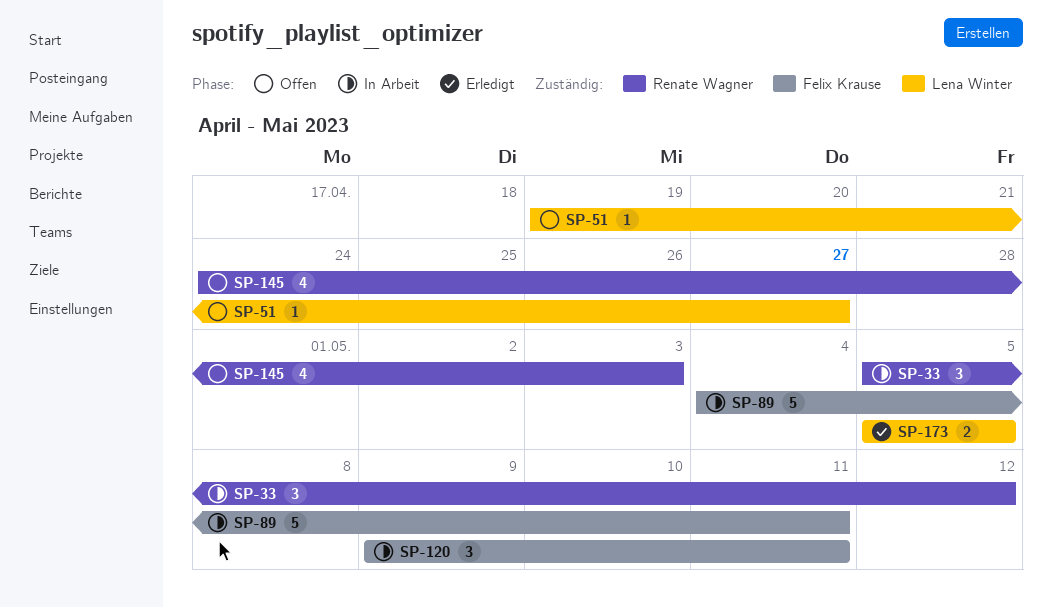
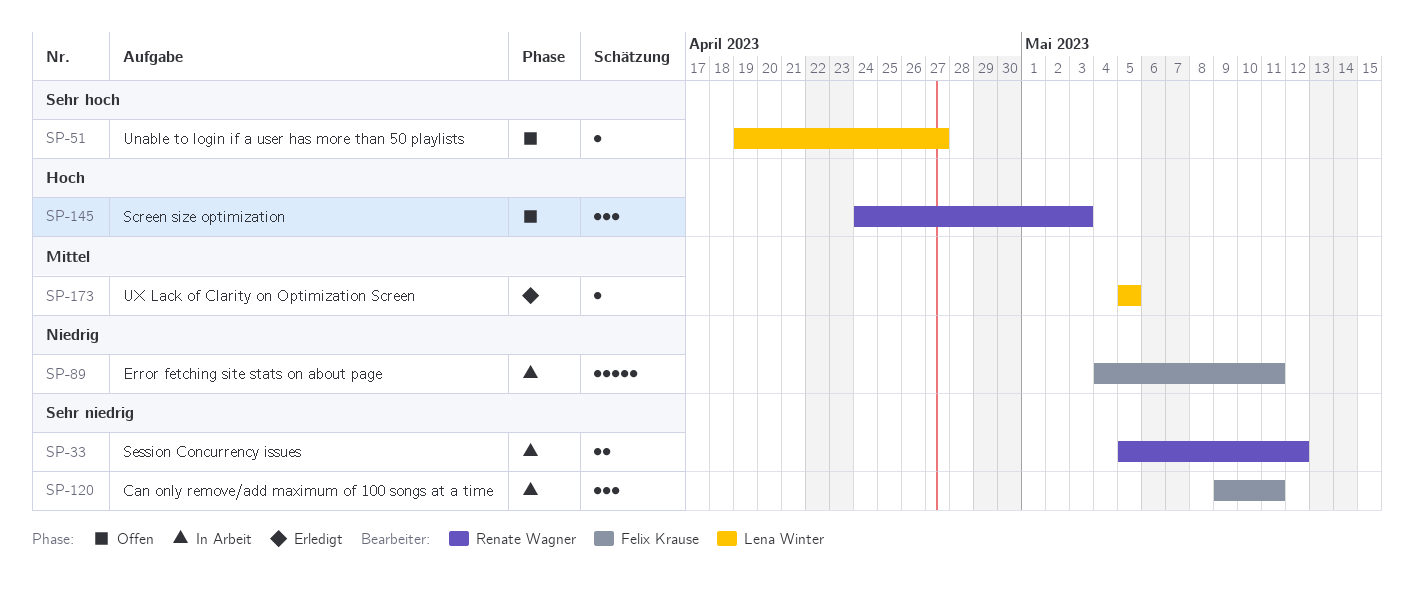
SP-33, estimate: 3 -> 2
SP-145, estimate: 4 -> 3
SP-173, estimate: 2 -> 1

